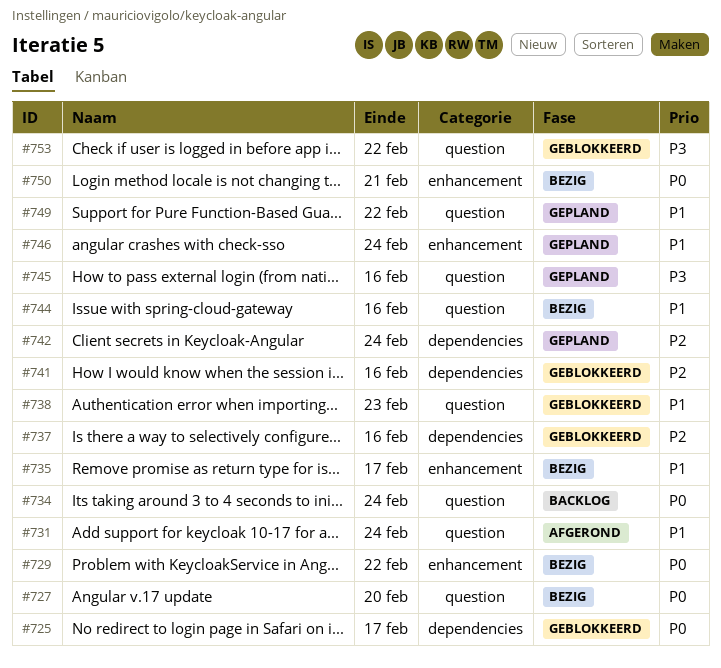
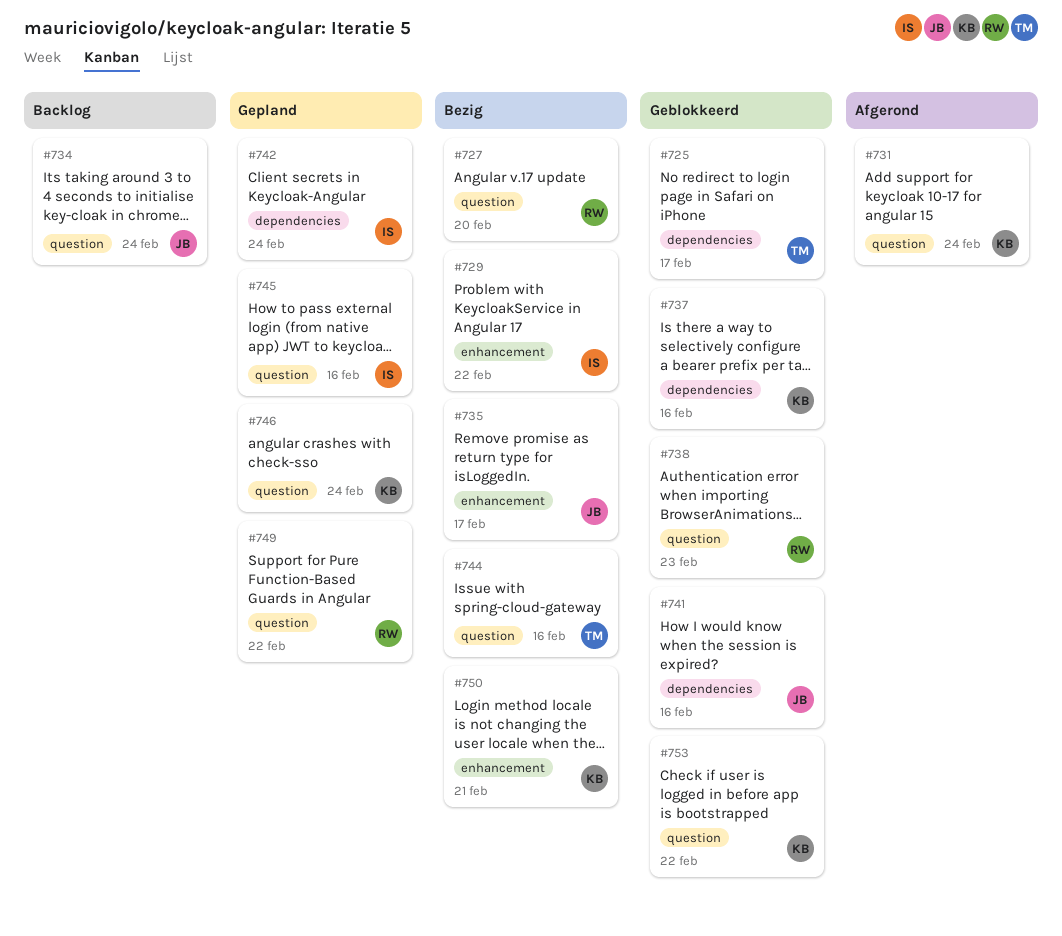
#746, label: enhancement -> question

